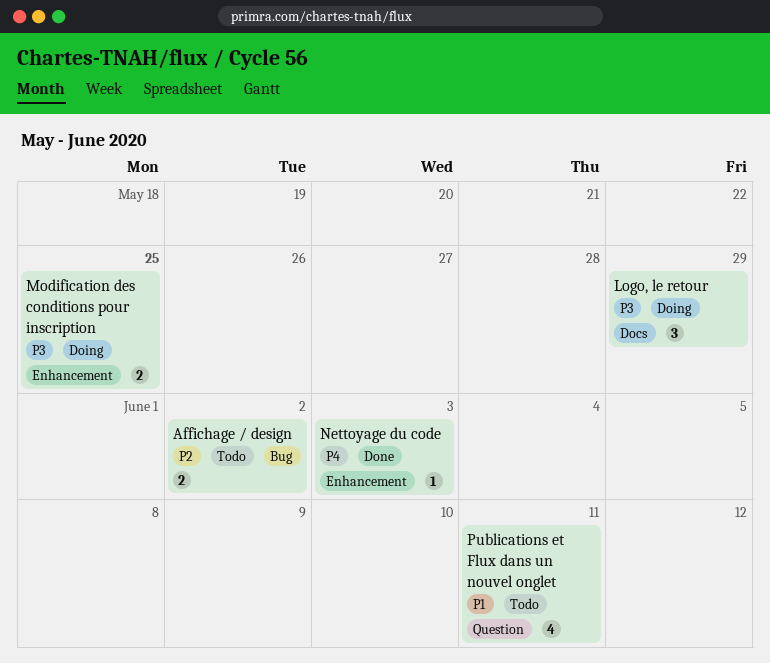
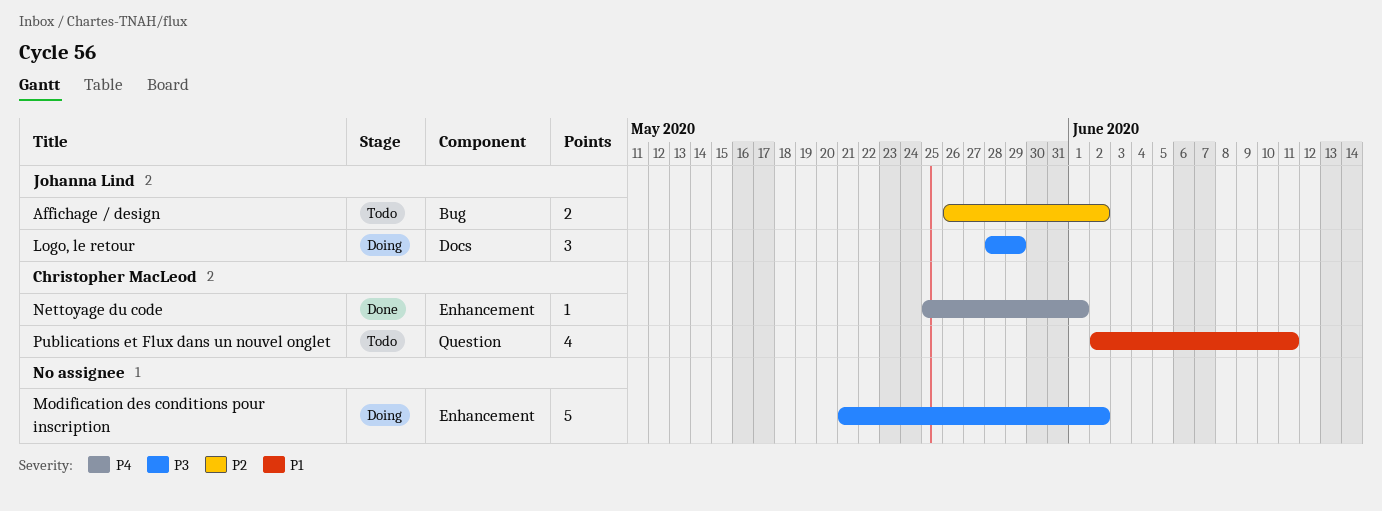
Modification des conditions pour inscription, estimate: 2 -> 5
Modification des conditions pour inscription, due: May 25 -> Jun 2
Nettoyage du code, due: Jun 3 -> Jun 1

